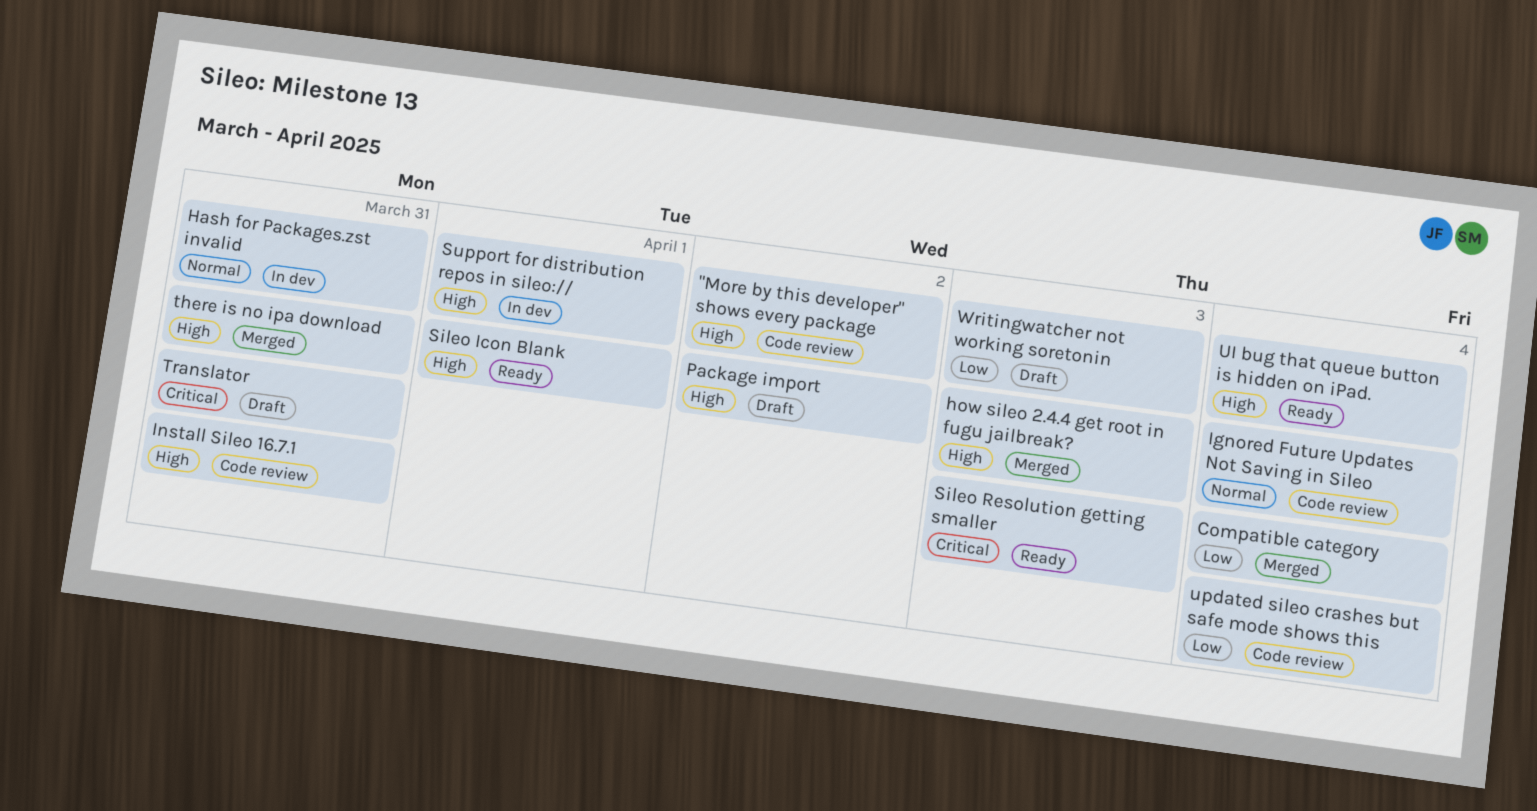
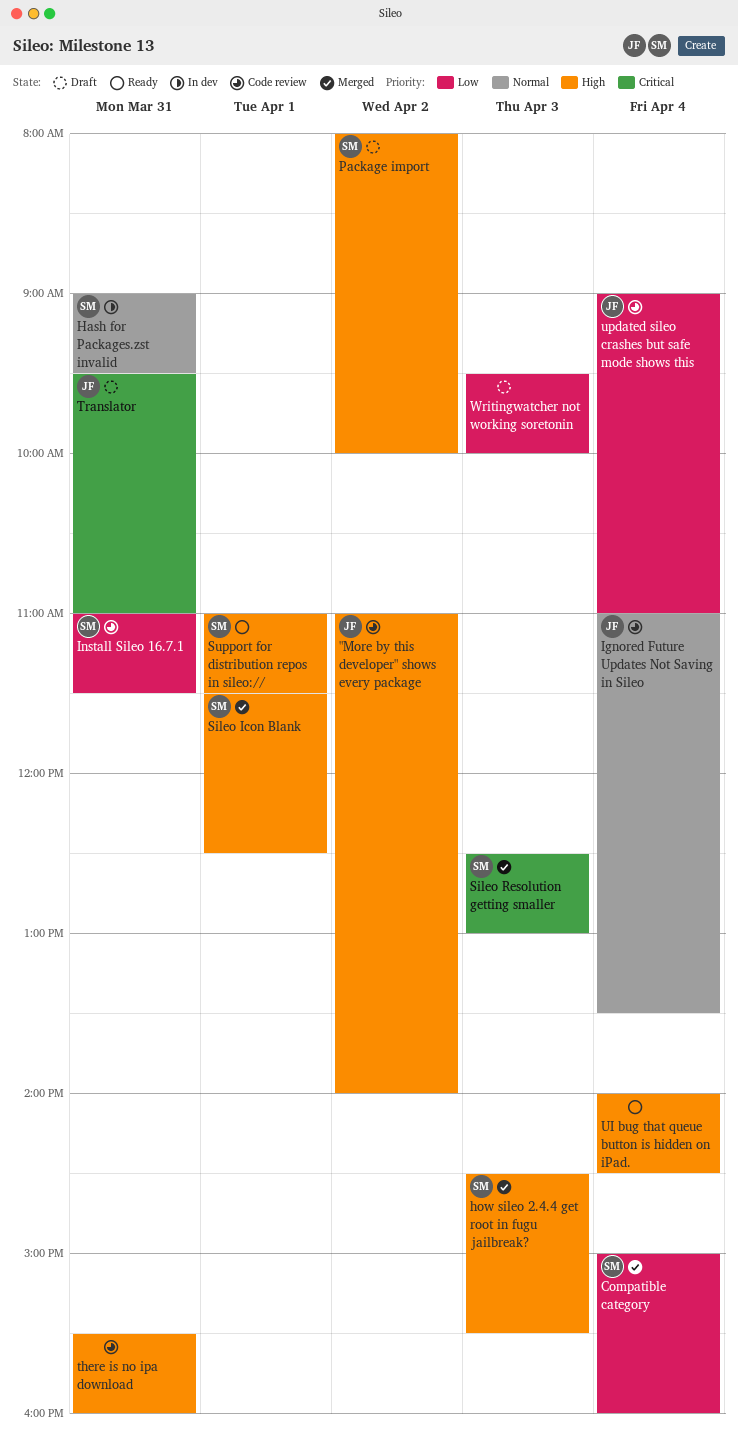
Install Sileo 16.7.1, priority: High -> Low
Sileo Icon Blank, status: Ready -> Merged
Sileo Resolution getting smaller, status: Ready -> Merged
Support for distribution repos in sileo://, status: In dev -> Ready
there is no ipa download, status: Merged -> Code review

